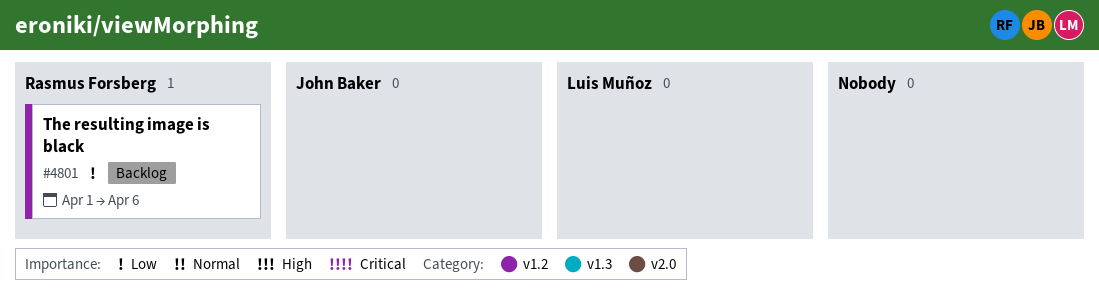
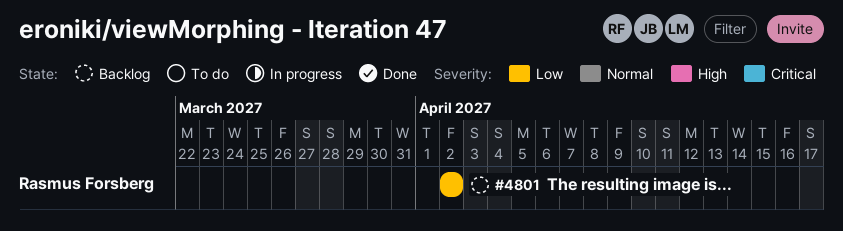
#4801, start: Apr 1 -> Apr 2
#4801, due: Apr 6 -> Apr 2

